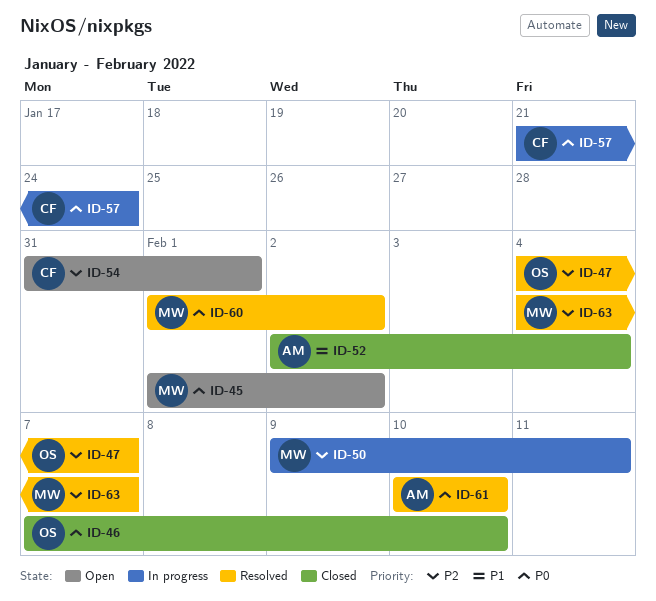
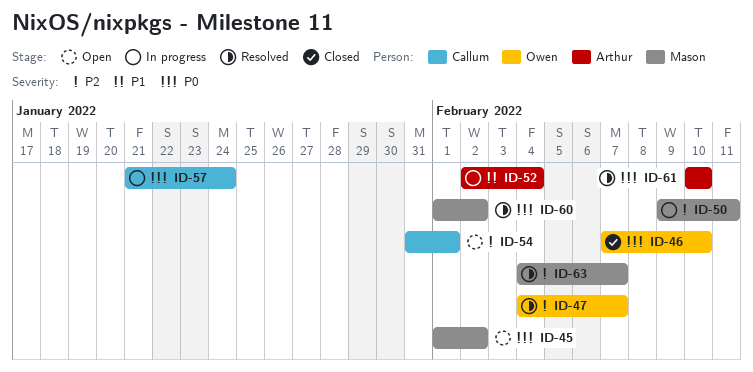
ID-52, status: Closed -> In progress

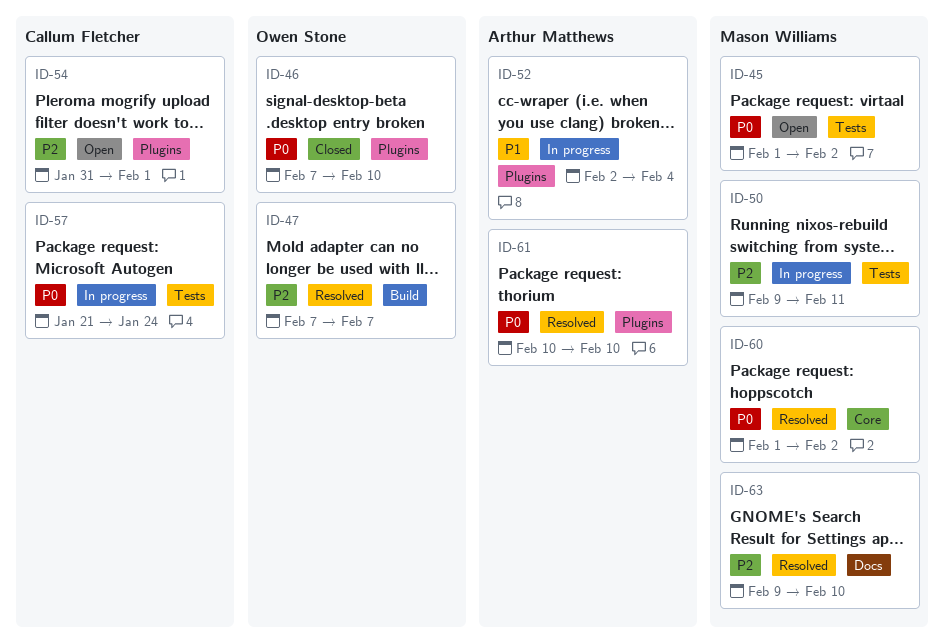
ID-47, start: Feb 4 -> Feb 7
ID-63, start: Feb 4 -> Feb 9
ID-63, due: Feb 7 -> Feb 10

